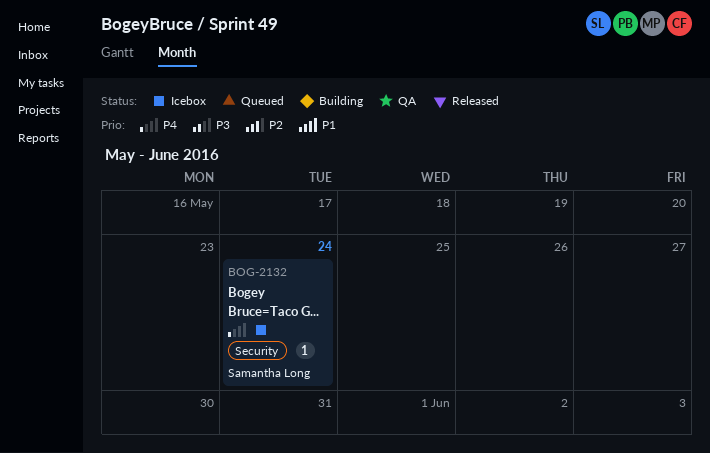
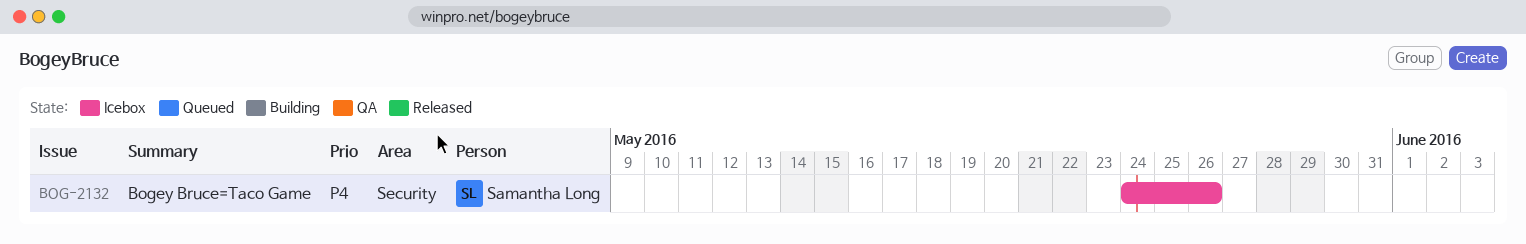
BOG-2132, due: May 24 -> May 26

